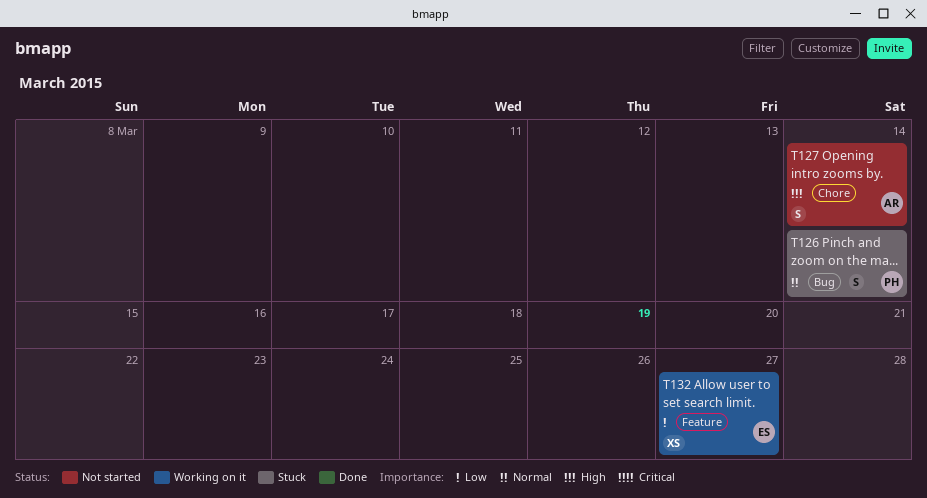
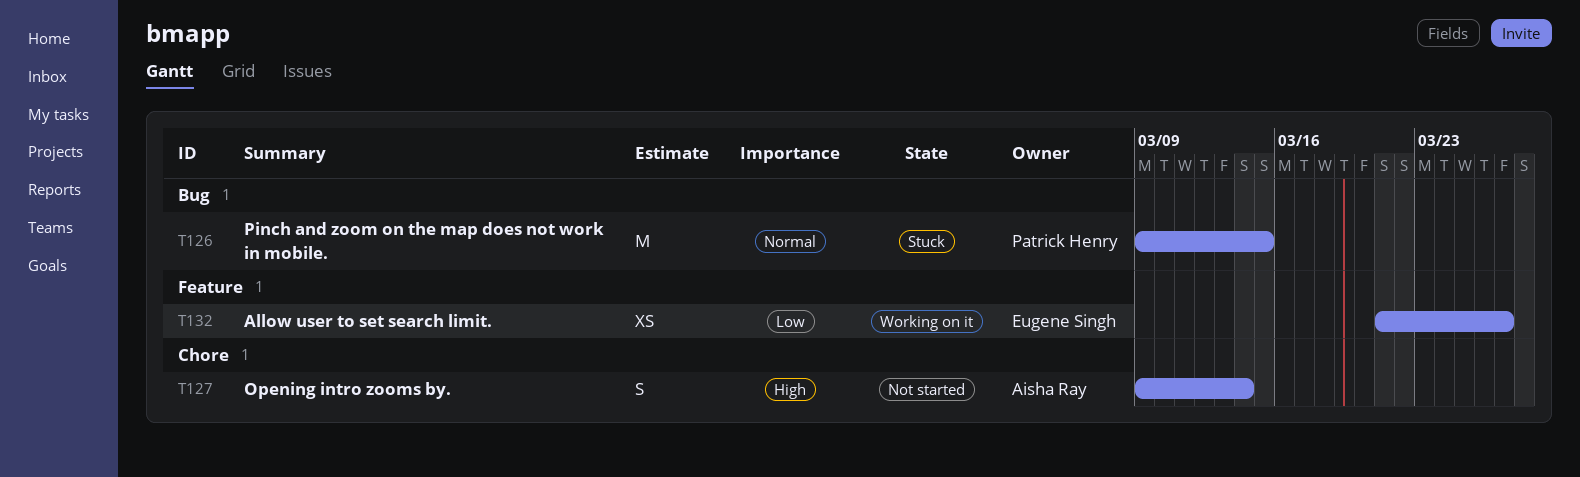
T126, estimate: S -> M
T126, due: Mar 14 -> Mar 15

